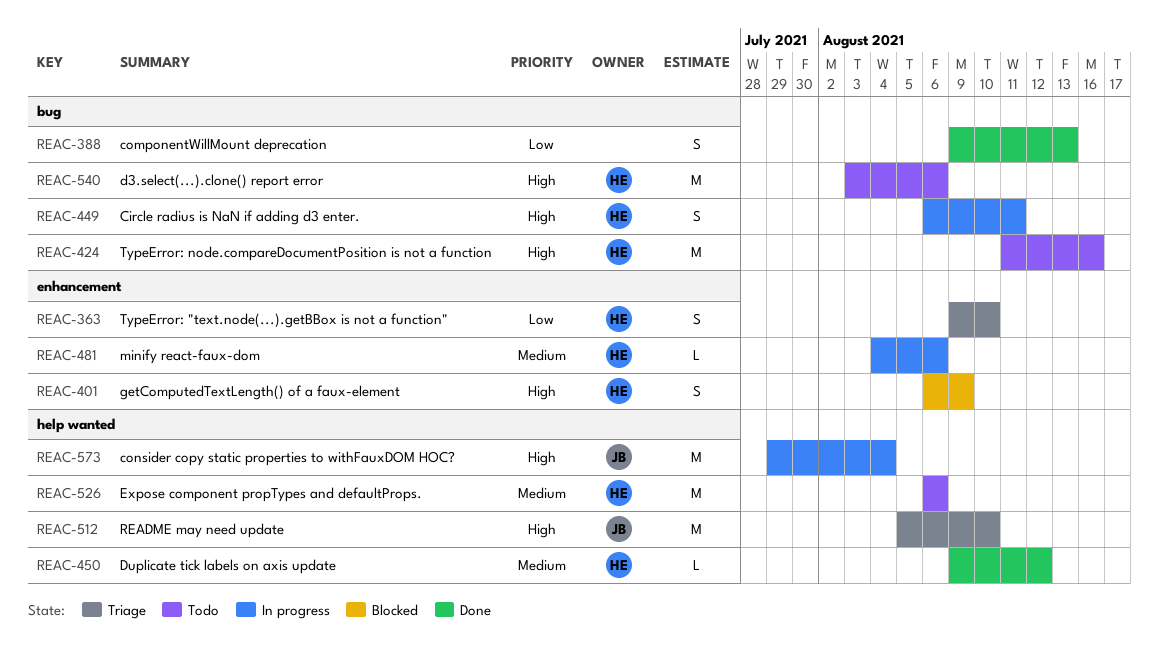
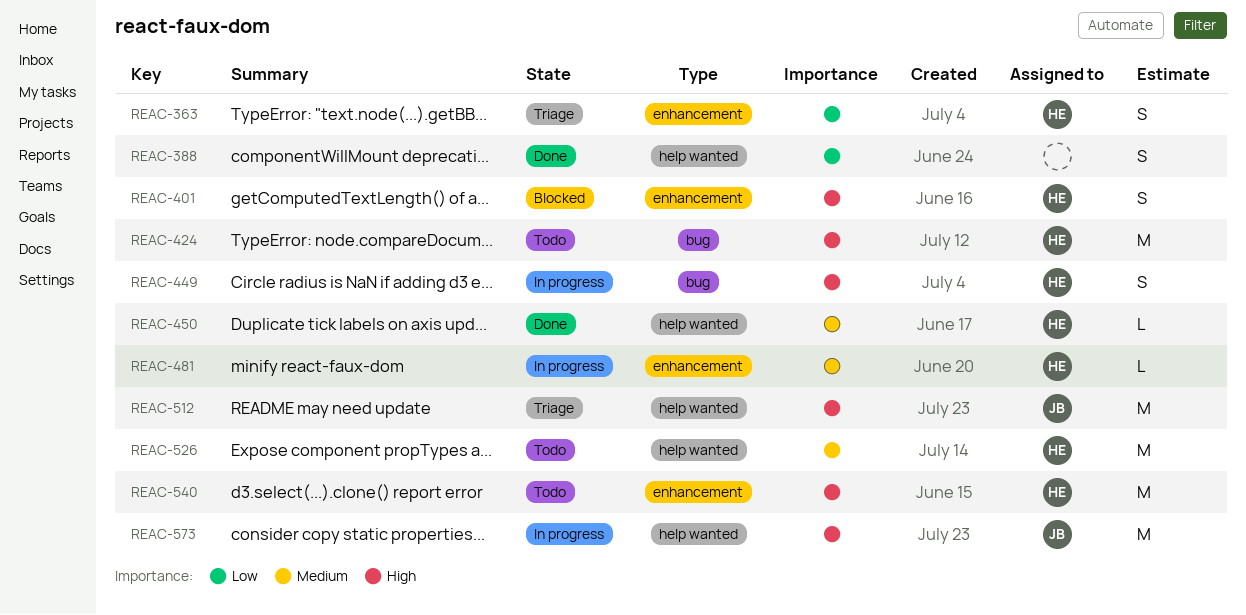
REAC-388, label: bug -> help wanted
REAC-540, label: bug -> enhancement

